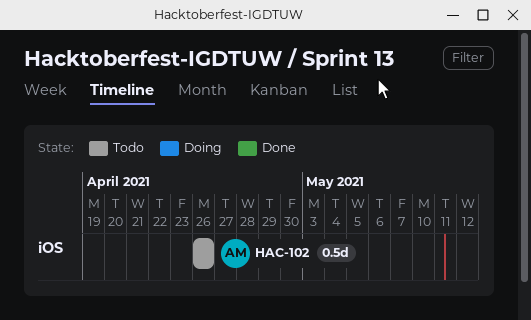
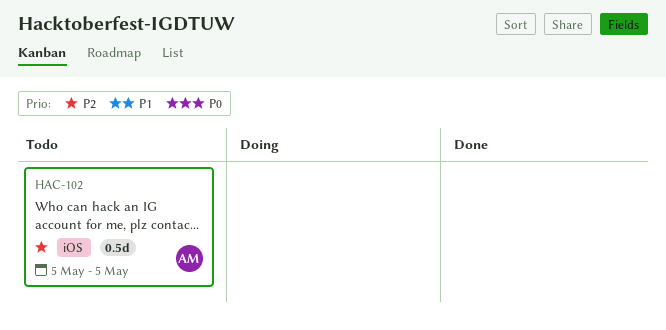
HAC-102, start: Apr 26 -> May 5
HAC-102, due: Apr 26 -> May 5

